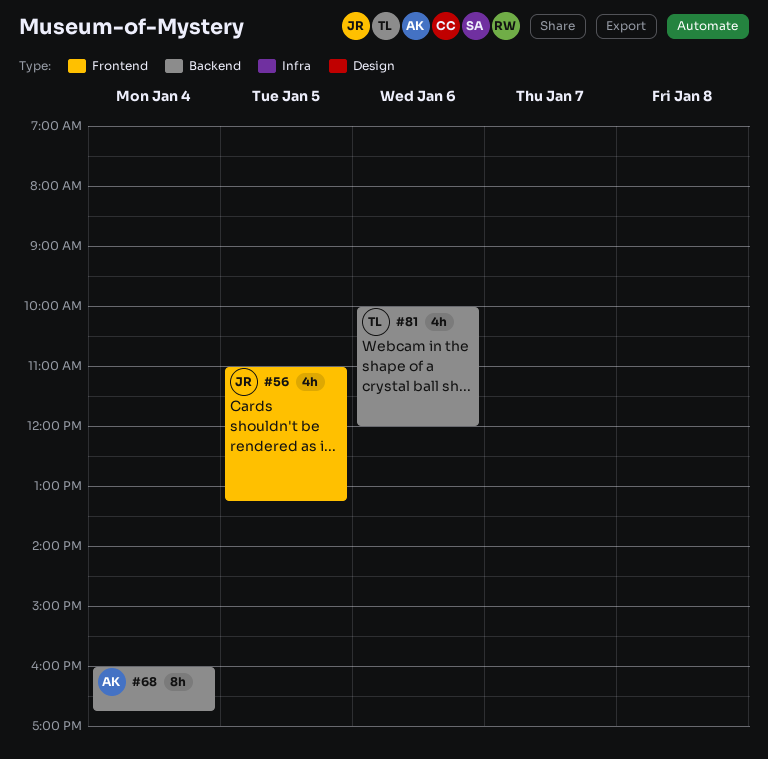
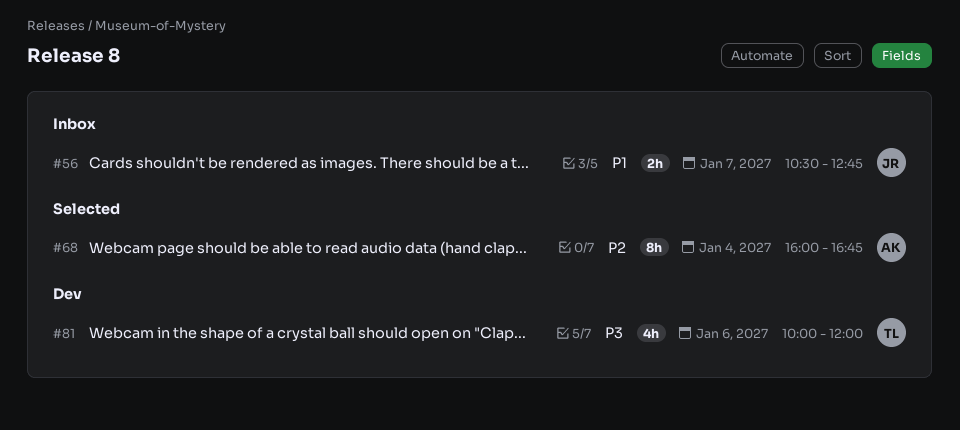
#56, estimate: 4h -> 2h
#56, day: Jan 5 -> Jan 7
#56, begins: 11:00 -> 10:30
#56, ends: 13:15 -> 12:45

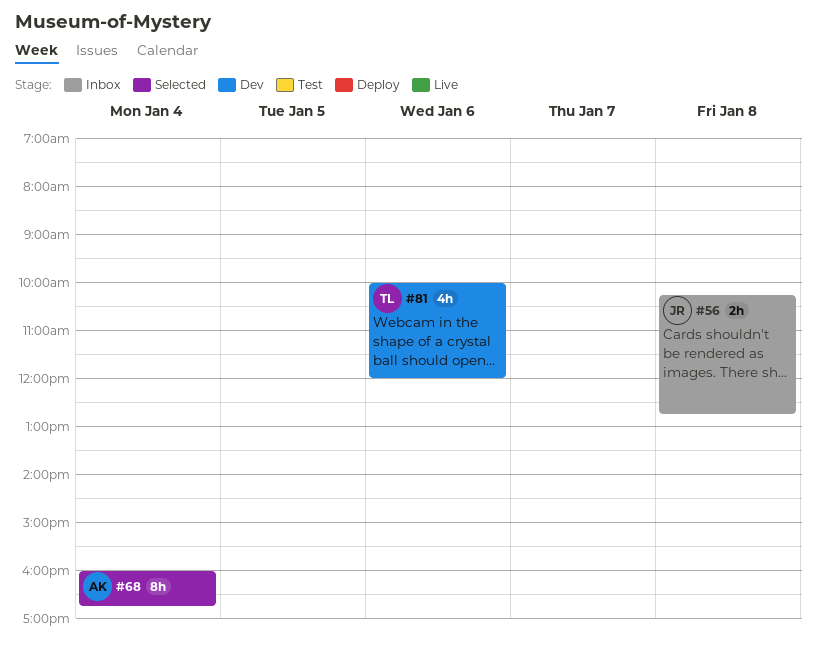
#56, day: Jan 7 -> Jan 8
#56, begins: 10:30 -> 10:15

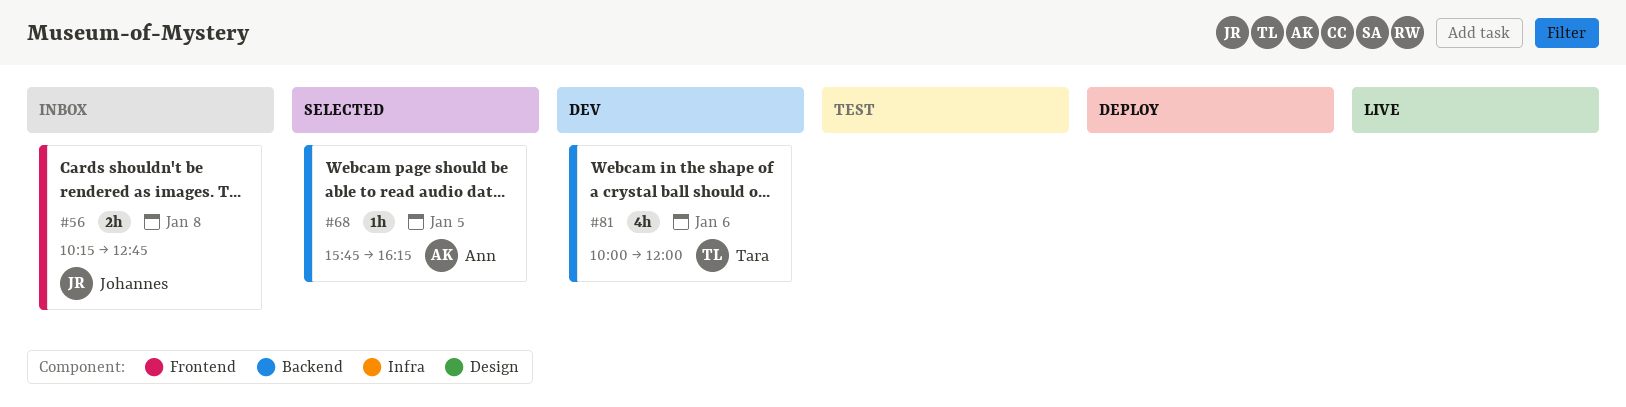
#68, estimate: 8h -> 1h
#68, day: Jan 4 -> Jan 5
#68, begins: 16:00 -> 15:45
#68, ends: 16:45 -> 16:15

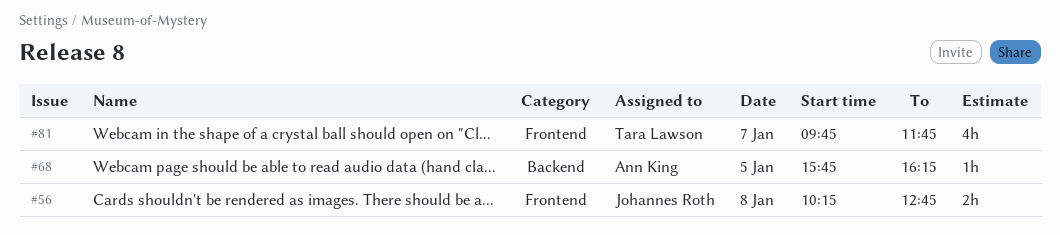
#81, label: Backend -> Frontend
#81, day: Jan 6 -> Jan 7
#81, begins: 10:00 -> 09:45
#81, ends: 12:00 -> 11:45

